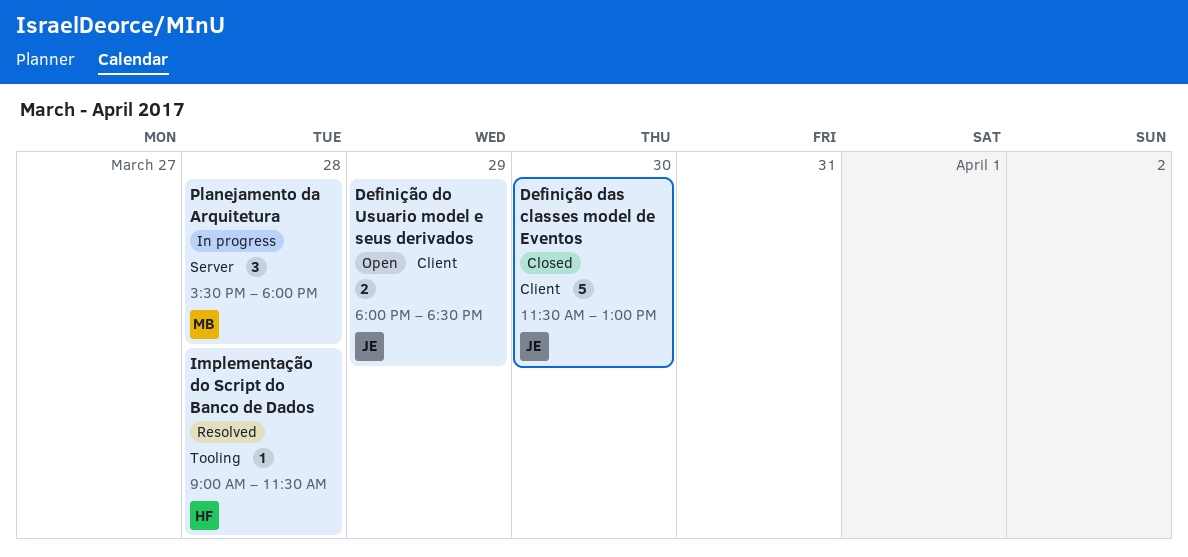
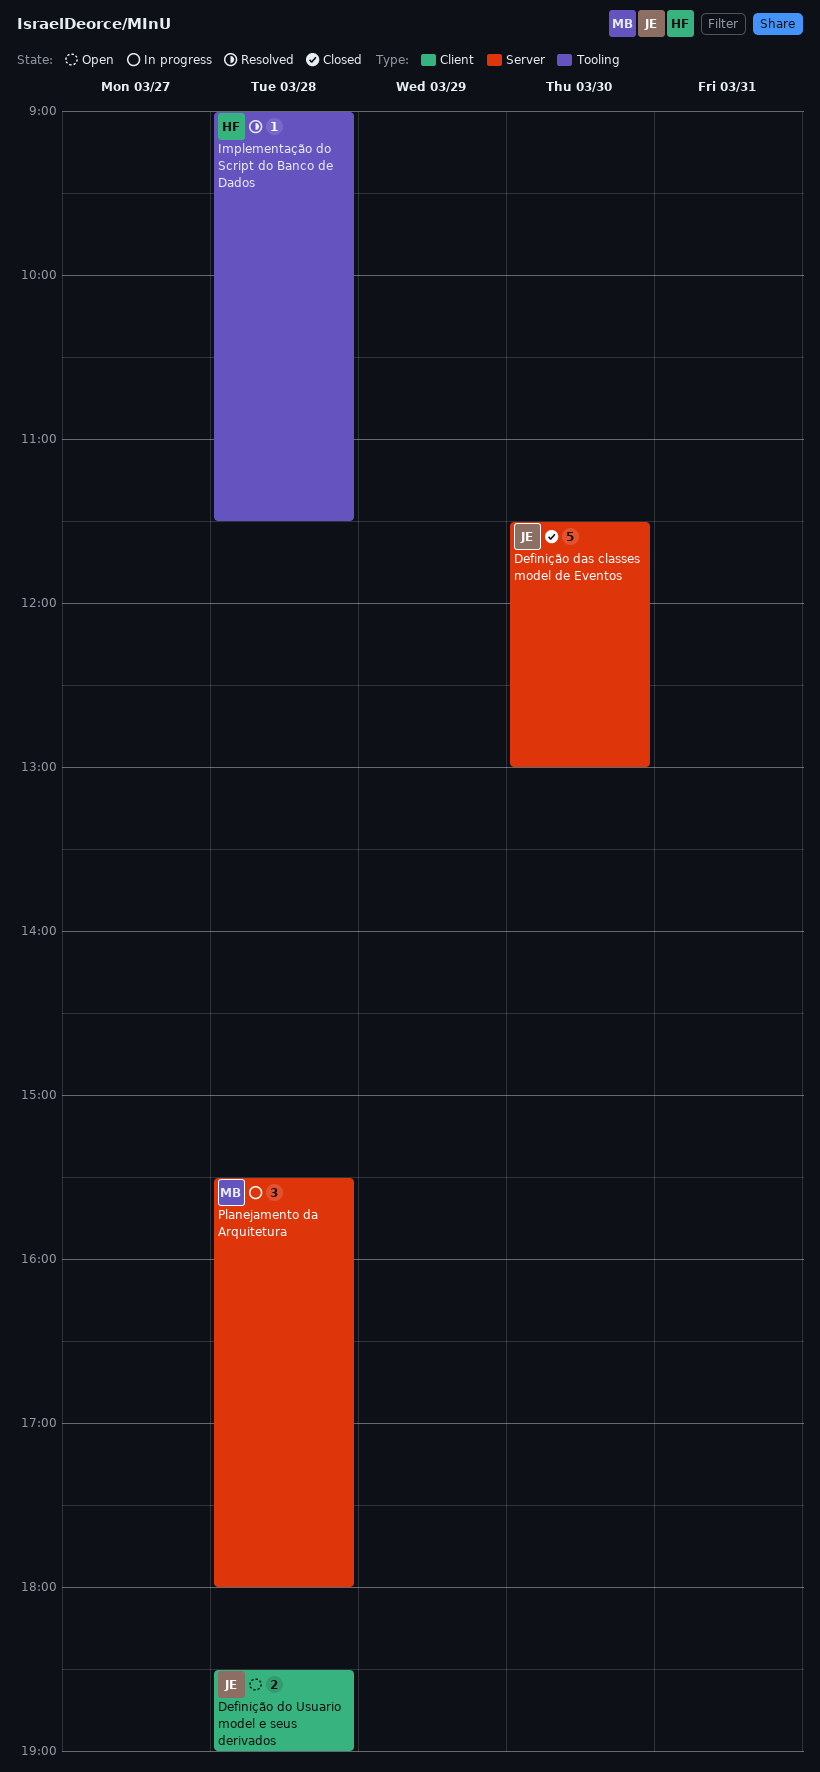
Definição das classes model de Eventos, label: Client -> Server
Definição do Usuario model e seus derivados, day: Mar 29 -> Mar 28
Definição do Usuario model e seus derivados, begins: 18:00 -> 18:30
Definição do Usuario model e seus derivados, ends: 18:30 -> 19:00

